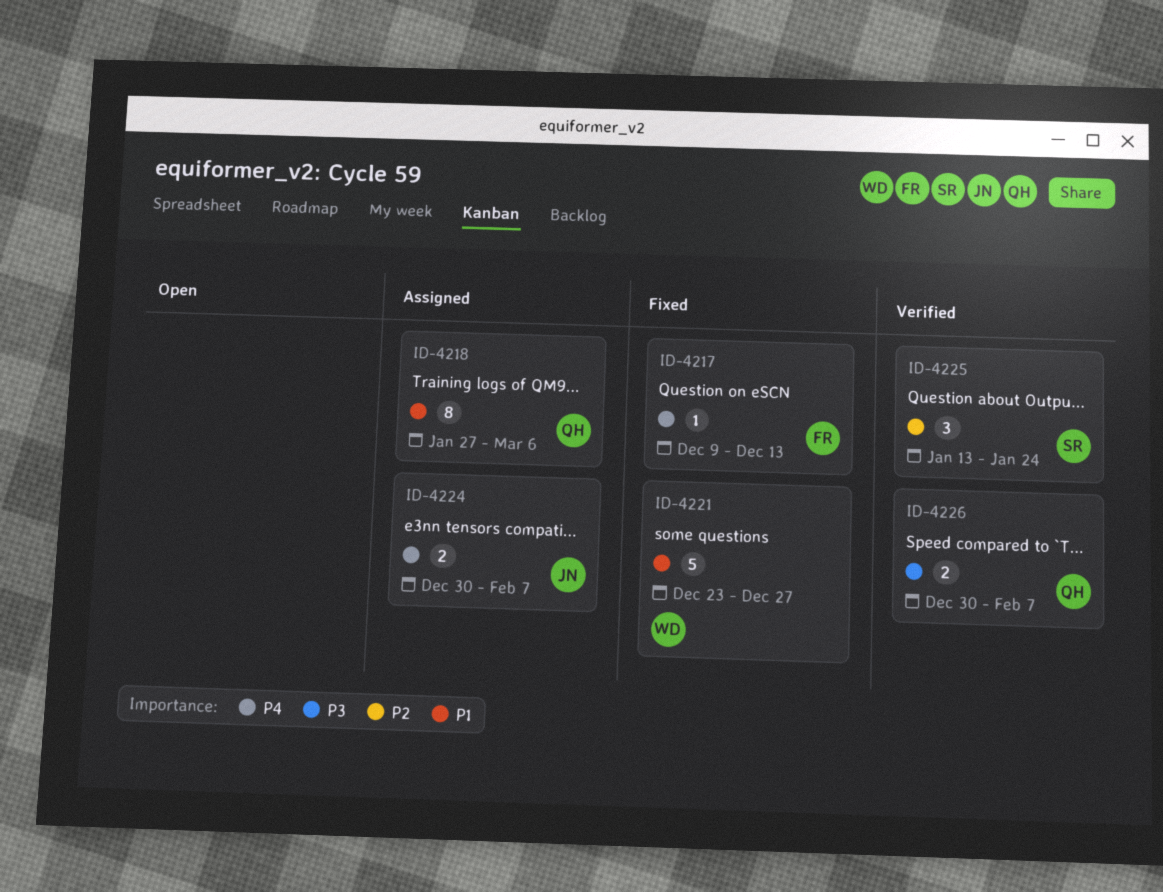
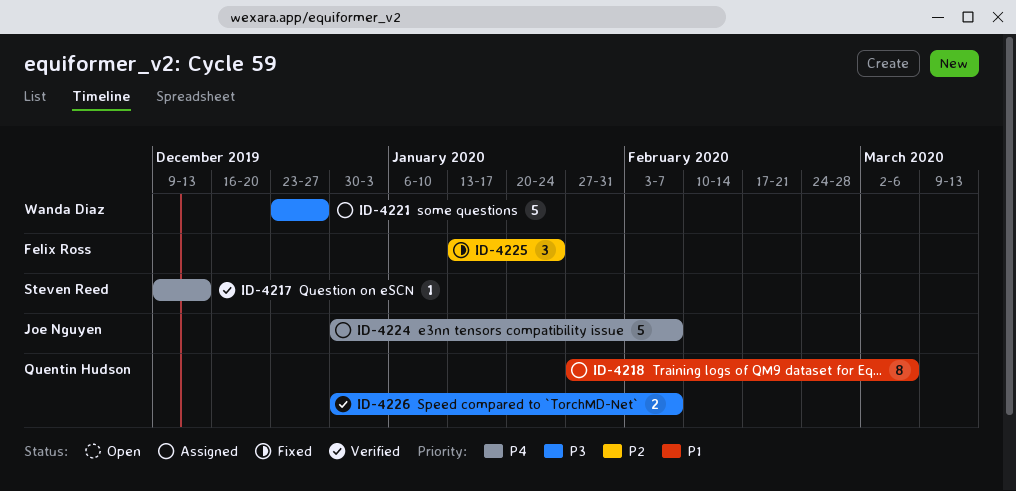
ID-4217, status: Fixed -> Verified
ID-4217, owner: Felix Ross -> Steven Reed
ID-4221, status: Fixed -> Assigned
ID-4221, priority: P1 -> P3
ID-4224, estimate: 2 -> 5
ID-4225, status: Verified -> Fixed
ID-4225, owner: Steven Reed -> Felix Ross

